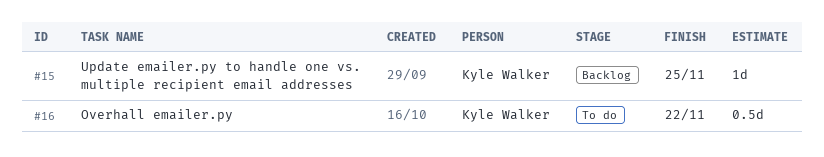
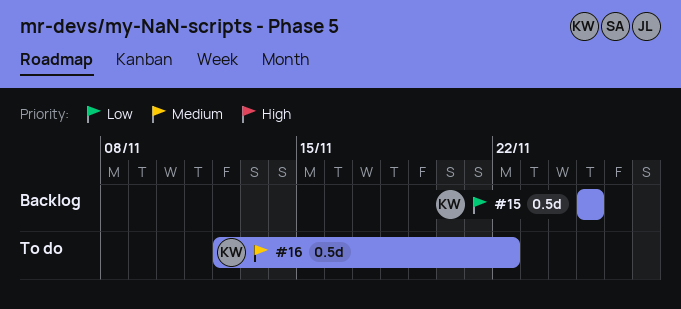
#15, estimate: 1d -> 0.5d

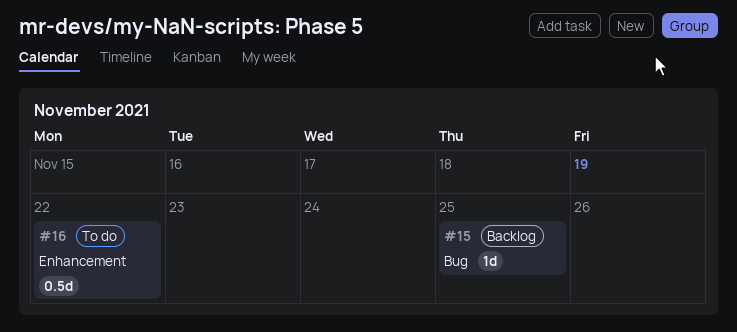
#15, estimate: 0.5d -> 1d

